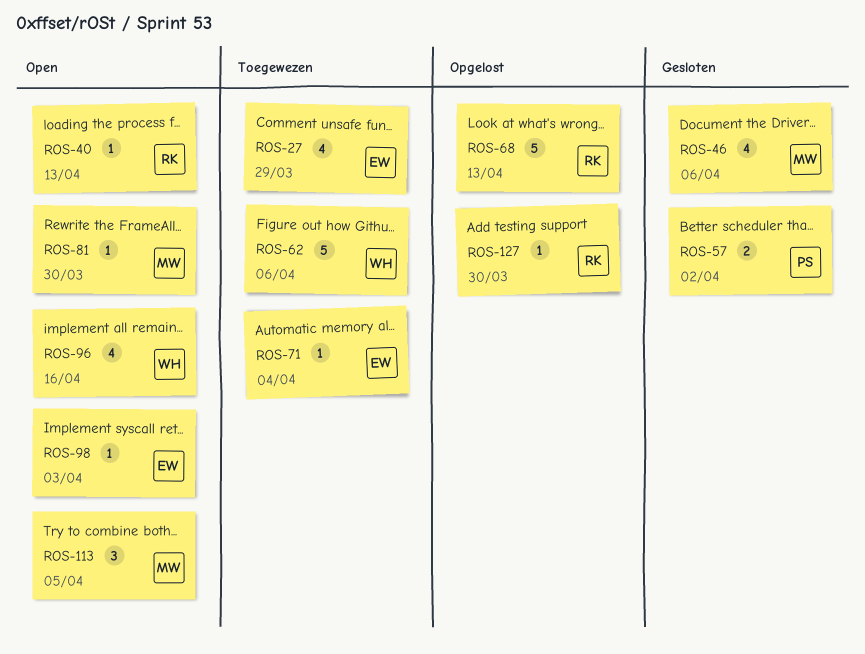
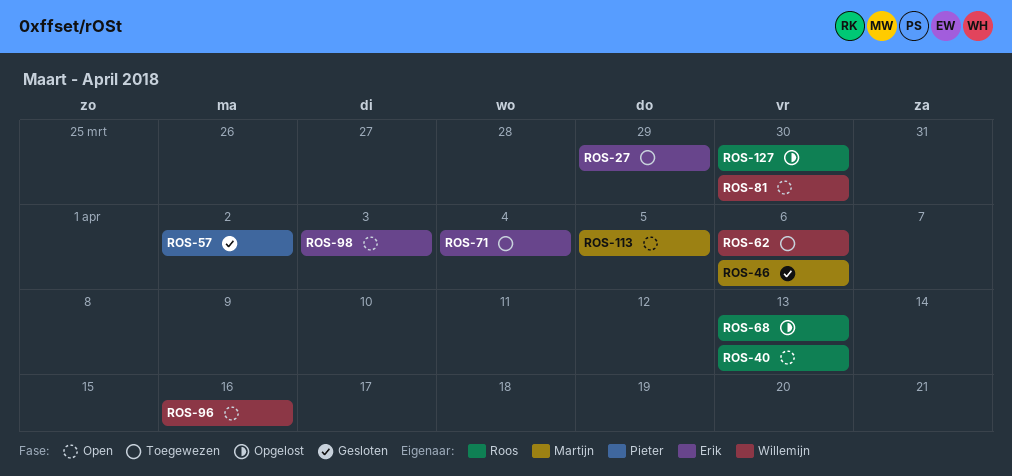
ROS-81, owner: Martijn -> Willemijn

